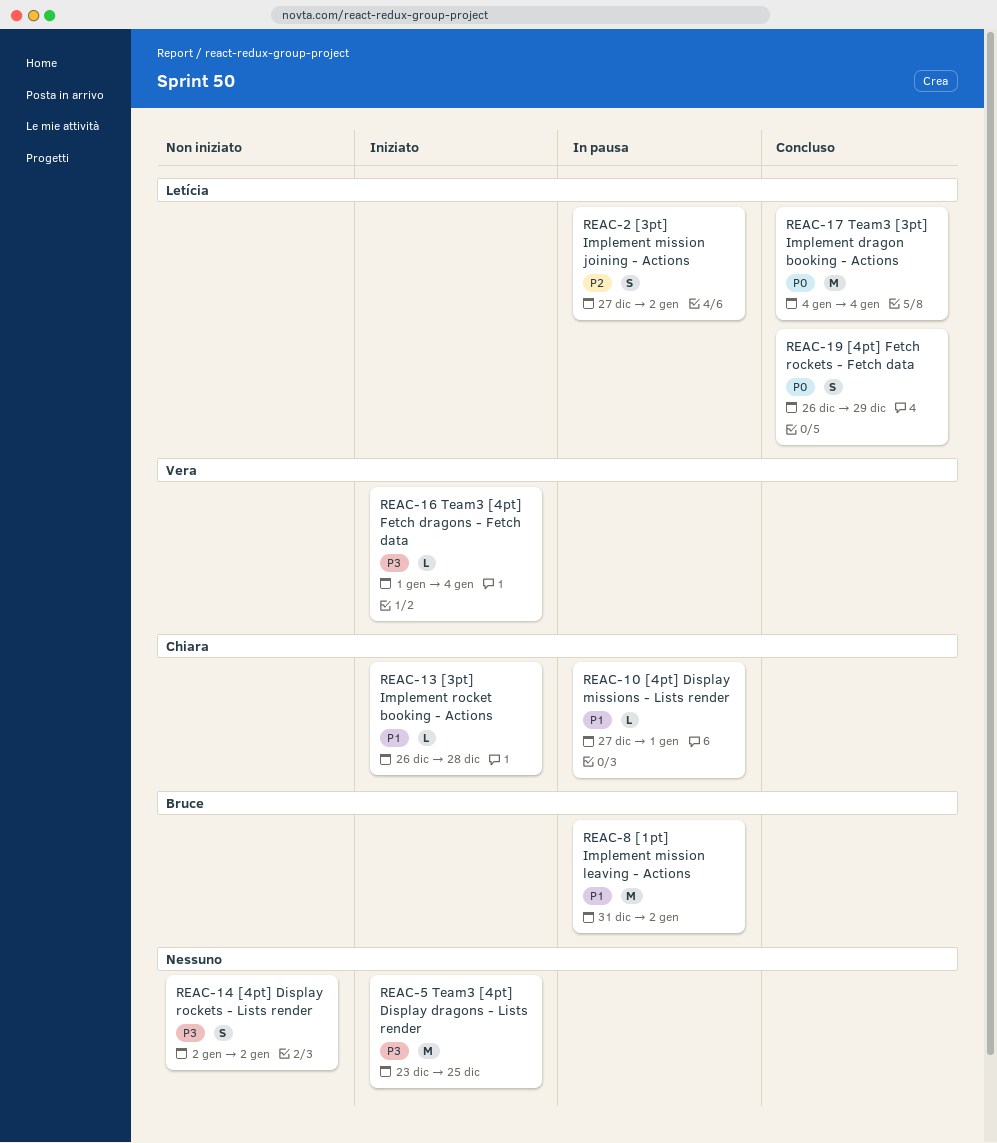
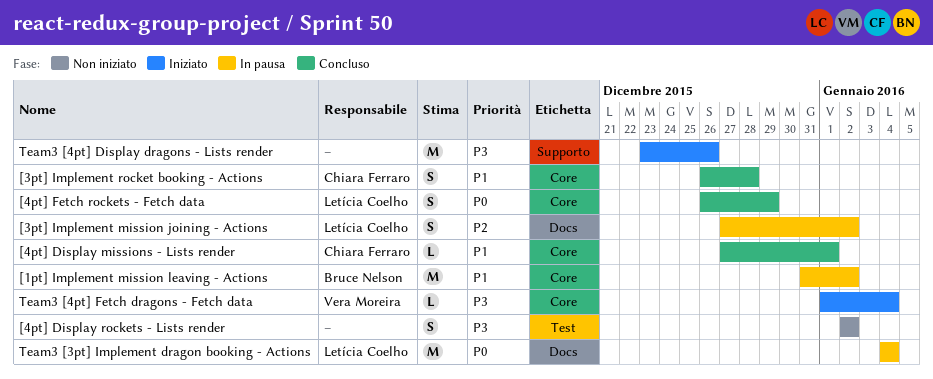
[3pt] Implement rocket booking - Actions, status: Iniziato -> Concluso
[3pt] Implement rocket booking - Actions, estimate: L -> S
[4pt] Display missions - Lists render, status: In pausa -> Concluso
Team3 [3pt] Implement dragon booking - Actions, status: Concluso -> In pausa
Team3 [4pt] Display dragons - Lists render, due: Dec 25 -> Dec 26

